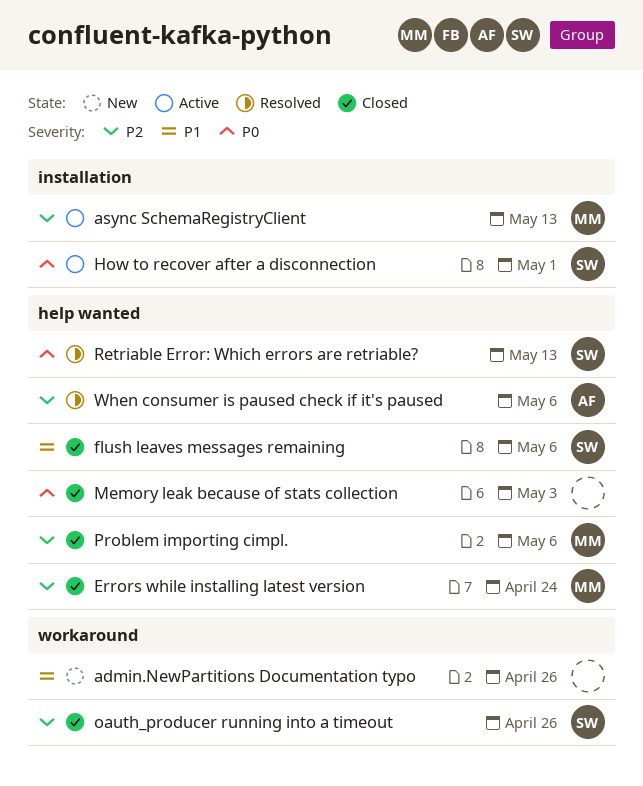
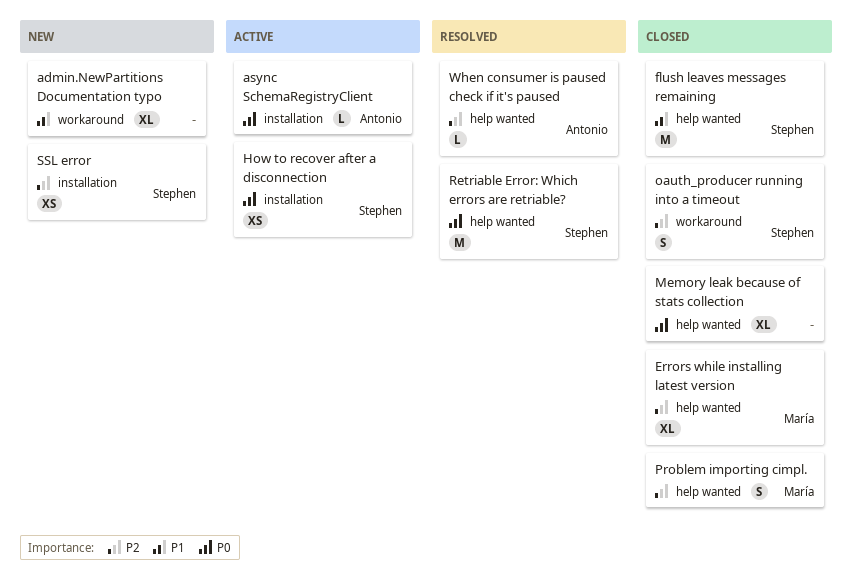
async SchemaRegistryClient, owner: María -> Antonio
async SchemaRegistryClient, priority: P2 -> P0
SSL error: none -> present

